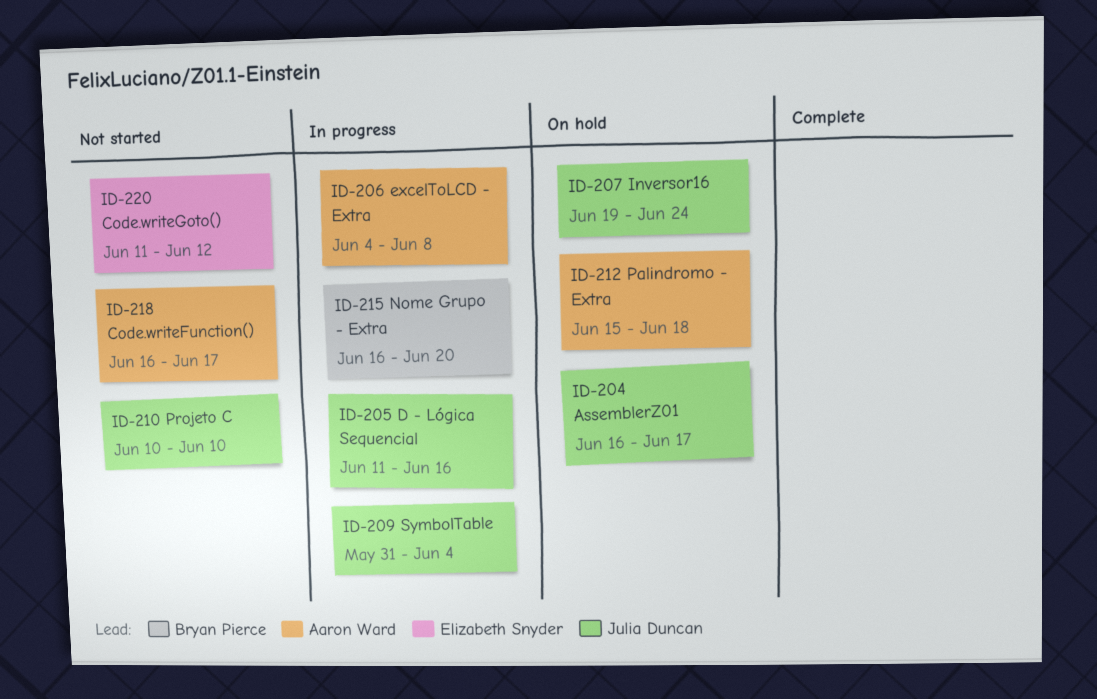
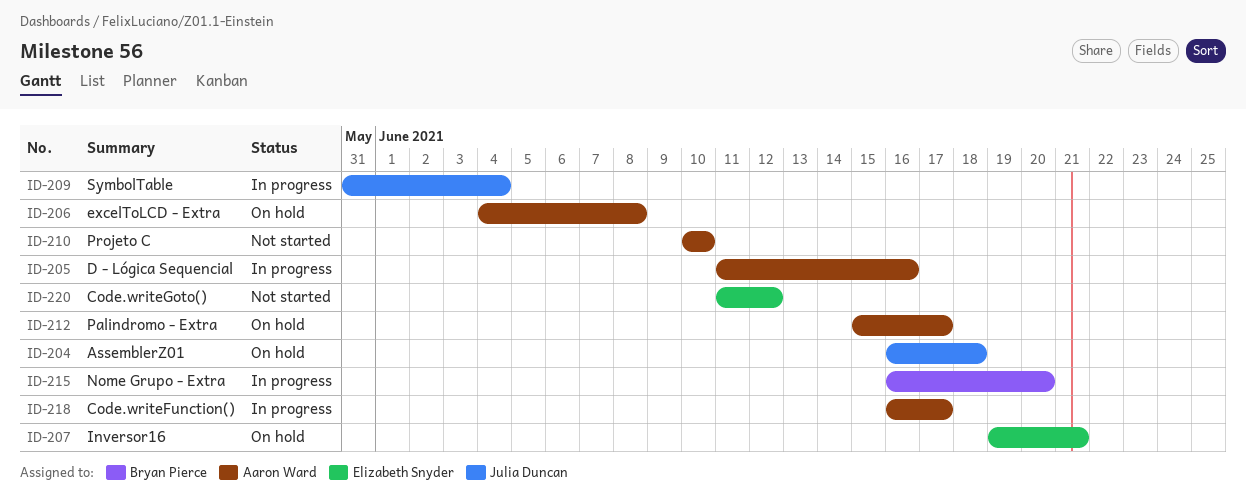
ID-204, due: Jun 17 -> Jun 18
ID-205, owner: Julia Duncan -> Aaron Ward
ID-206, status: In progress -> On hold
ID-207, owner: Julia Duncan -> Elizabeth Snyder
ID-207, due: Jun 24 -> Jun 21
ID-210, owner: Julia Duncan -> Aaron Ward
ID-212, due: Jun 18 -> Jun 17
ID-218, status: Not started -> In progress

